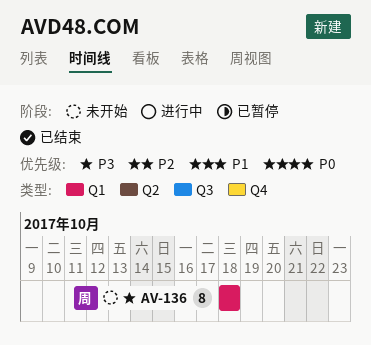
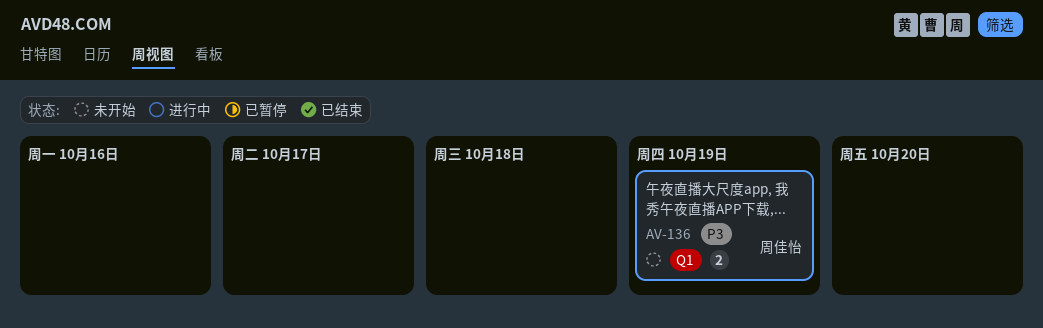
AV-136, estimate: 8 -> 2
AV-136, due: Oct 18 -> Oct 19

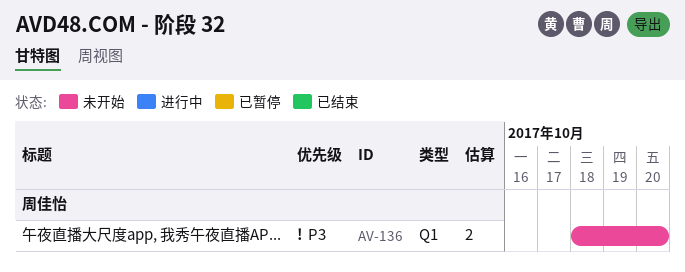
AV-136, due: Oct 19 -> Oct 20

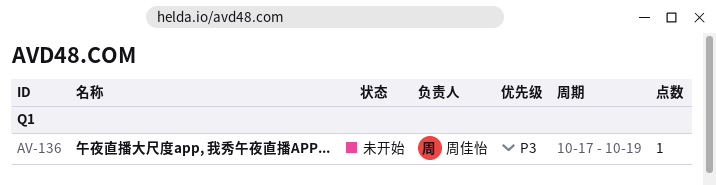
AV-136, estimate: 2 -> 1
AV-136, start: Oct 18 -> Oct 17
AV-136, due: Oct 20 -> Oct 19

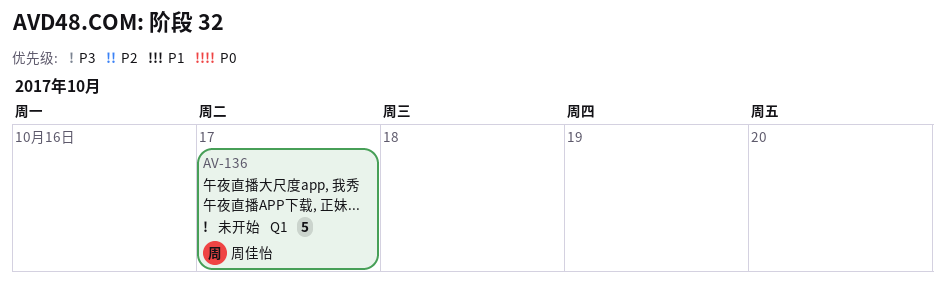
AV-136, estimate: 1 -> 5
AV-136, due: Oct 19 -> Oct 17

